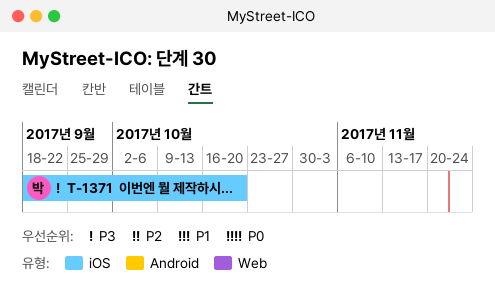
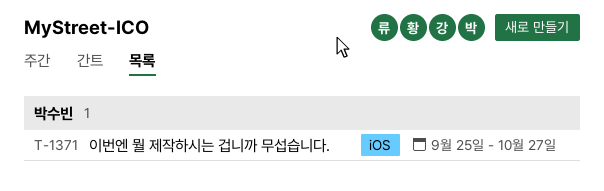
T-1371, start: Sep 18 -> Sep 25
T-1371, due: Oct 20 -> Oct 27

